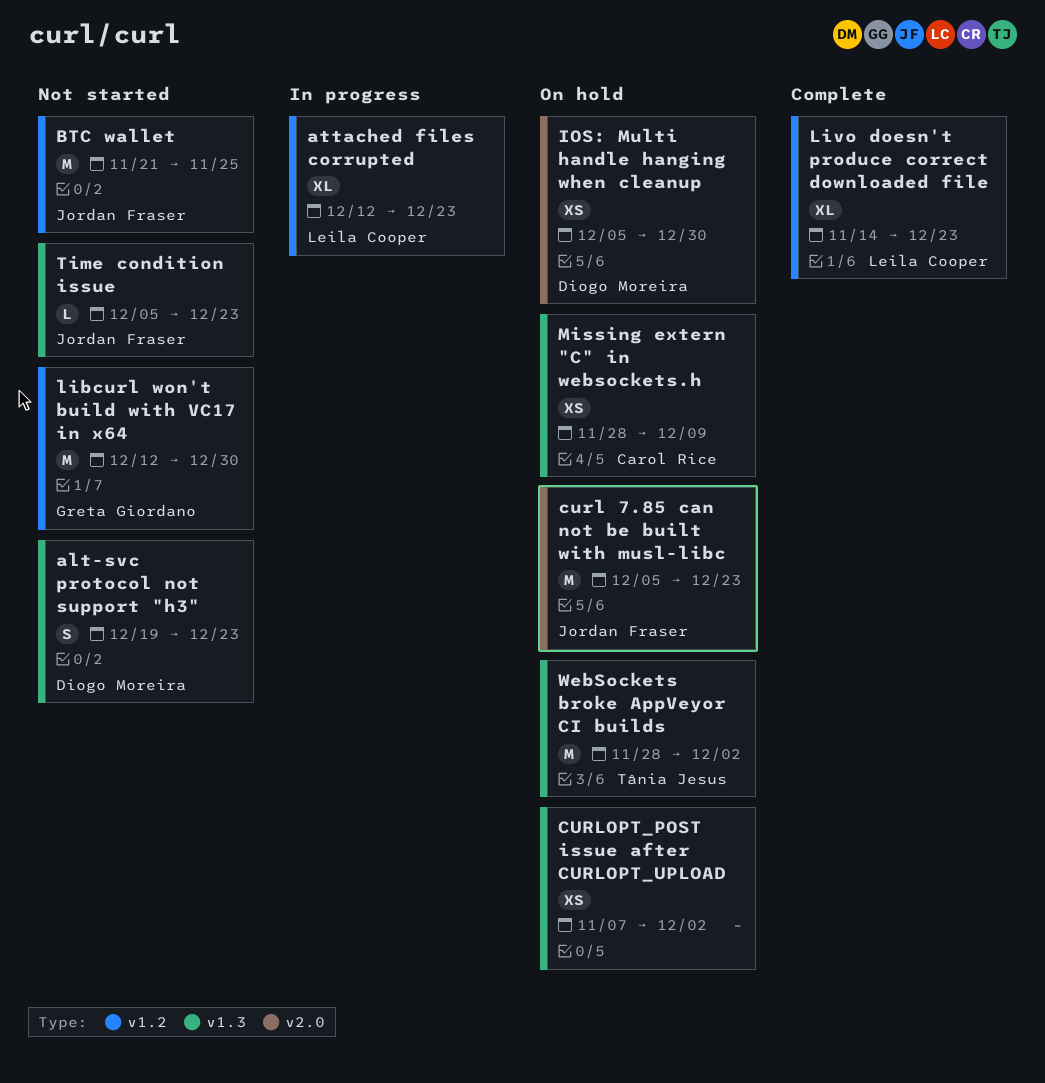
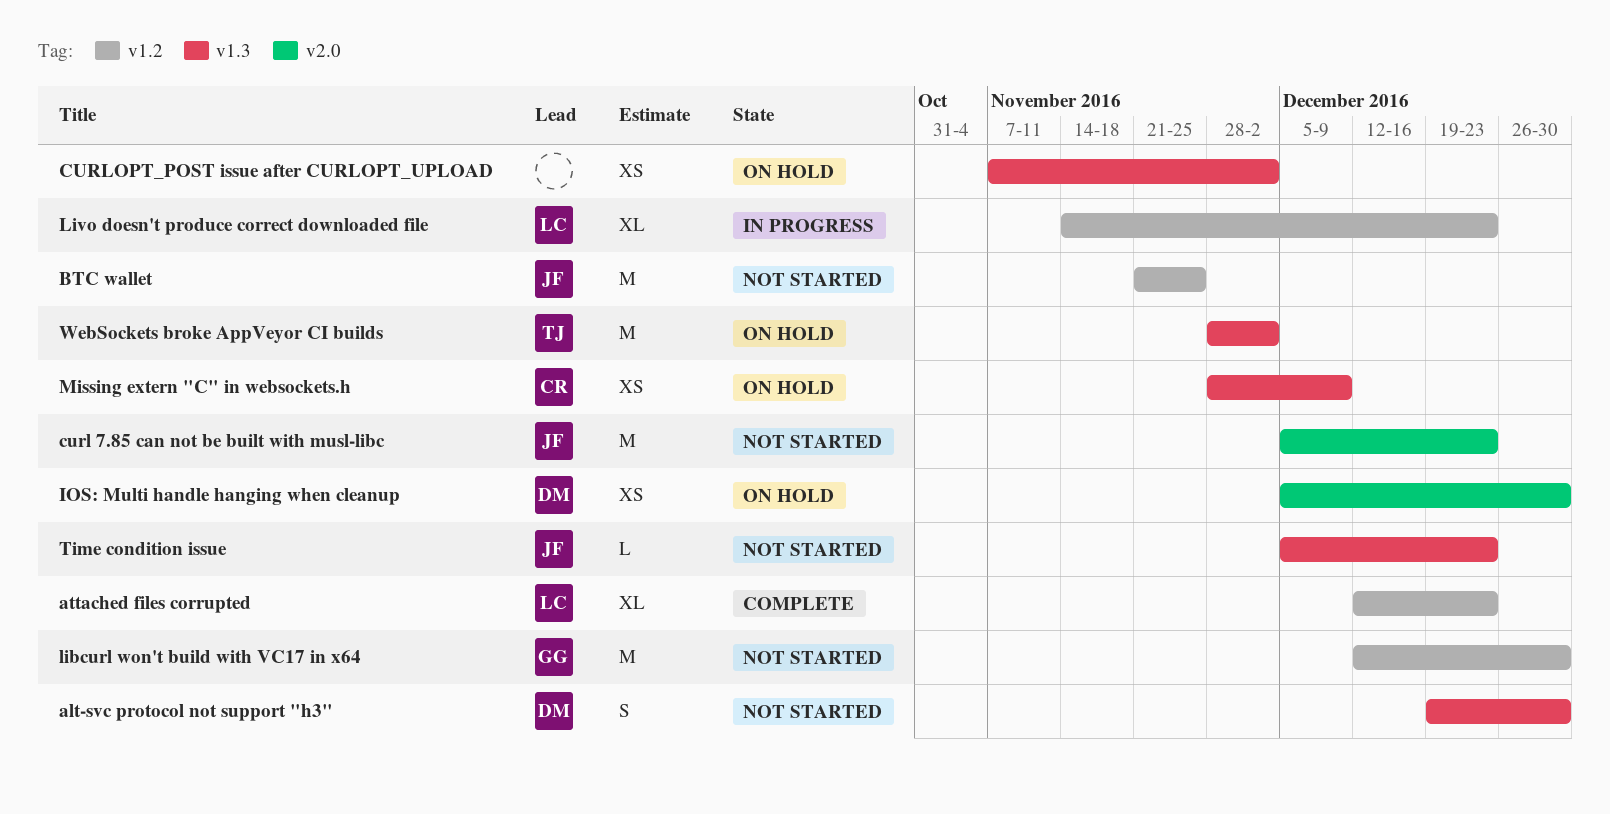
alt-svc protocol not support "h3", due: Dec 23 -> Dec 30
attached files corrupted, status: In progress -> Complete
curl 7.85 can not be built with musl-libc, status: On hold -> Not started
Livo doesn't produce correct downloaded file, status: Complete -> In progress

